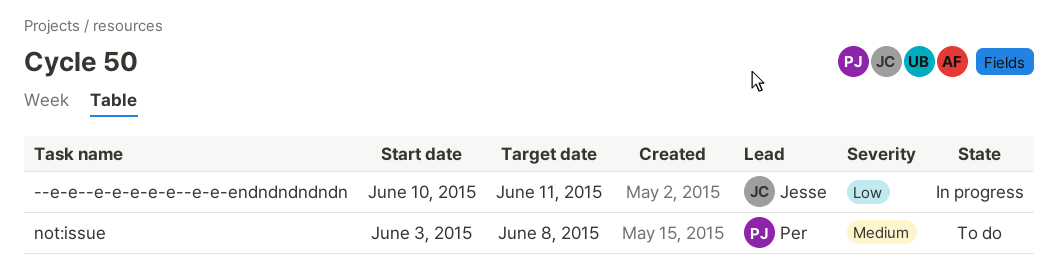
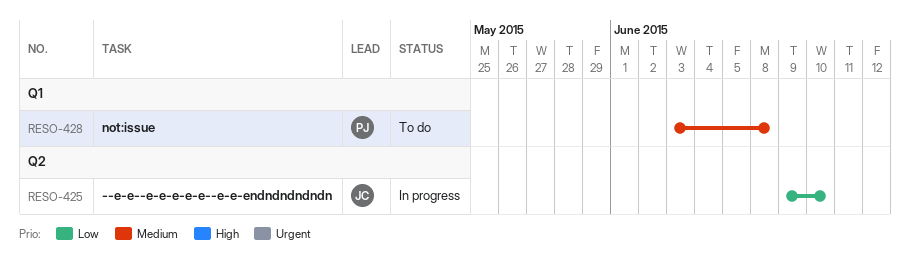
--e-e--e-e-e-e-e--e-e-endndndndndn, start: Jun 10 -> Jun 9
--e-e--e-e-e-e-e--e-e-endndndndndn, due: Jun 11 -> Jun 10

